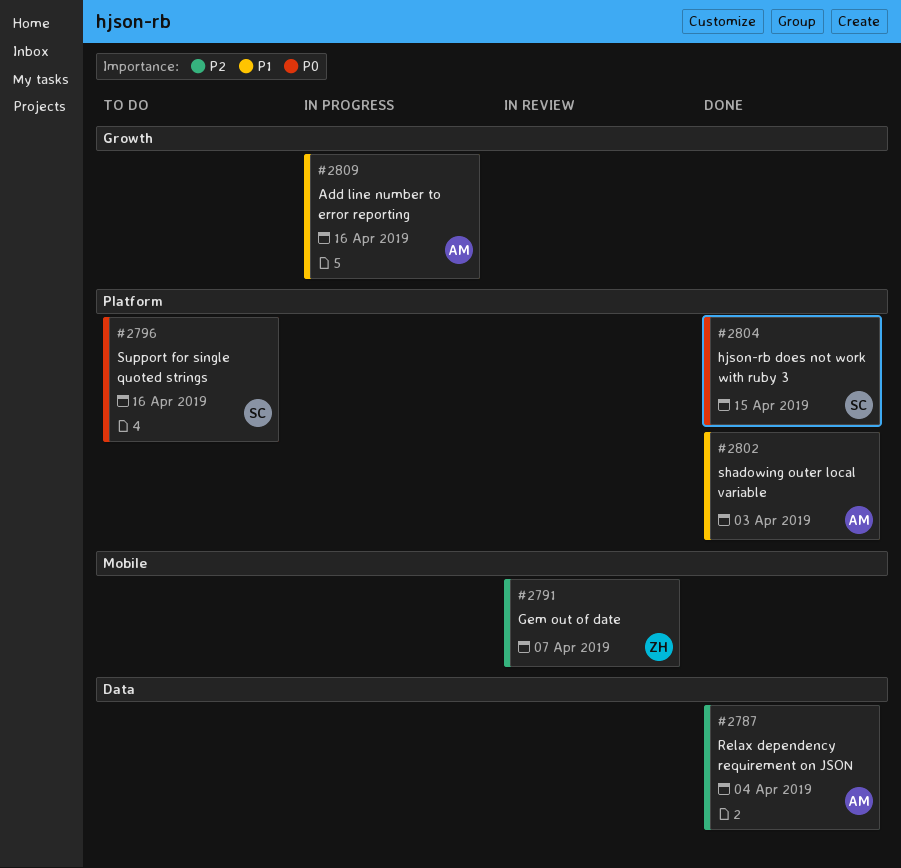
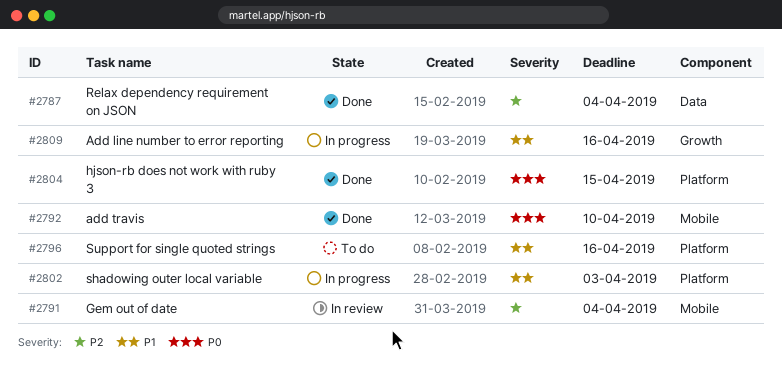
#2791, due: Apr 7 -> Apr 4
#2792: none -> present
#2796, priority: P0 -> P1
#2802, status: Done -> In progress

